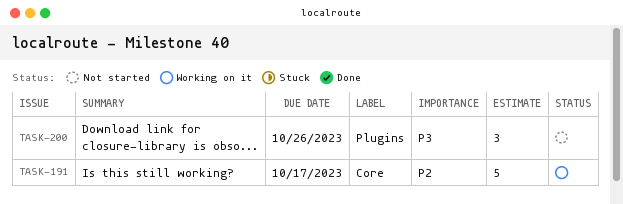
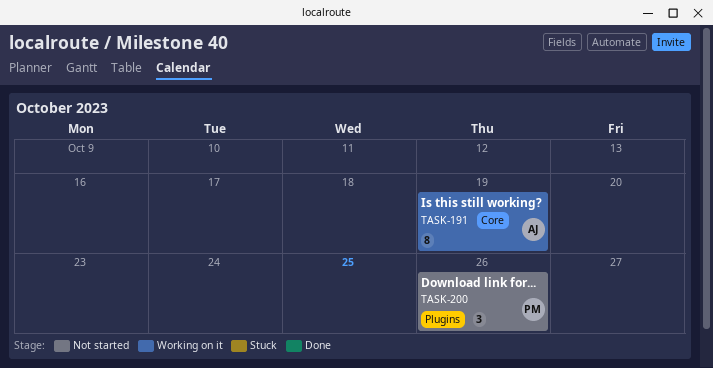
TASK-191, estimate: 5 -> 8
TASK-191, due: Oct 17 -> Oct 19

